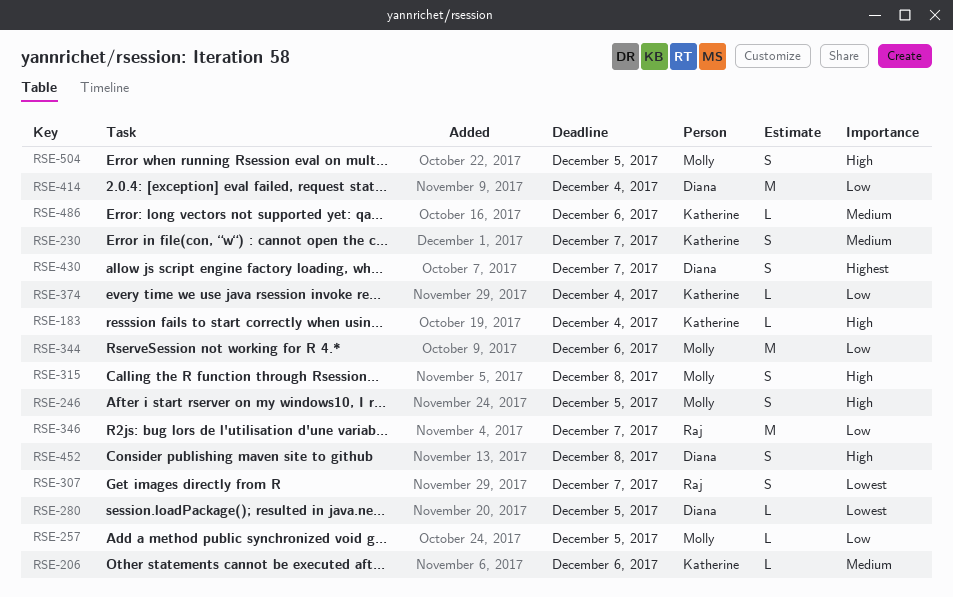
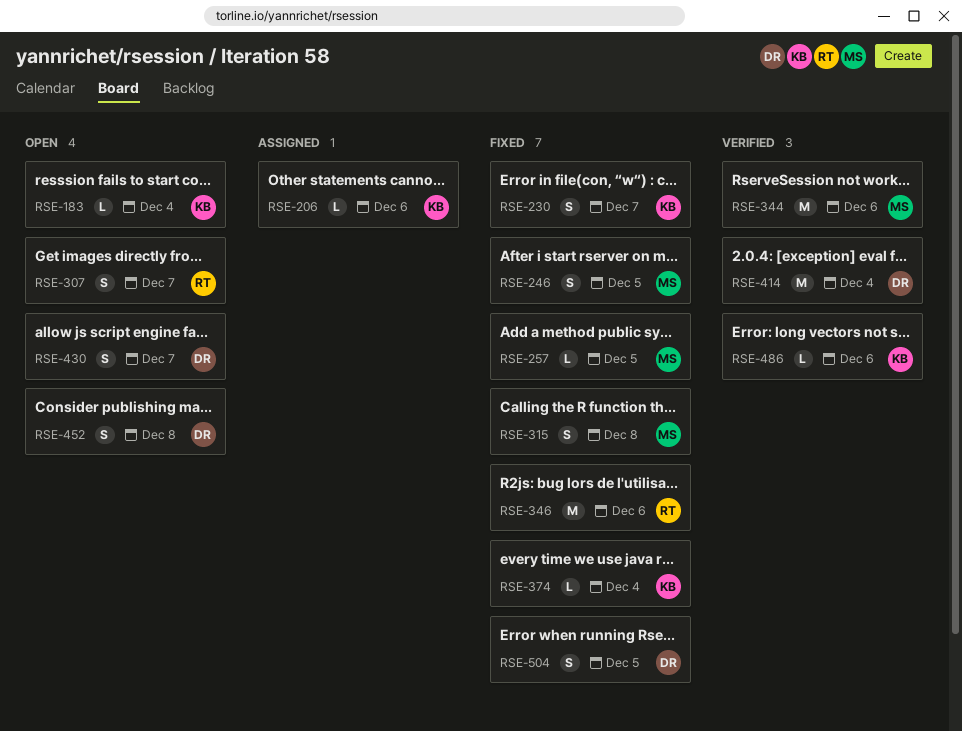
RSE-280: present -> none
RSE-346, due: Dec 7 -> Dec 6
RSE-504, owner: Molly -> Diana

